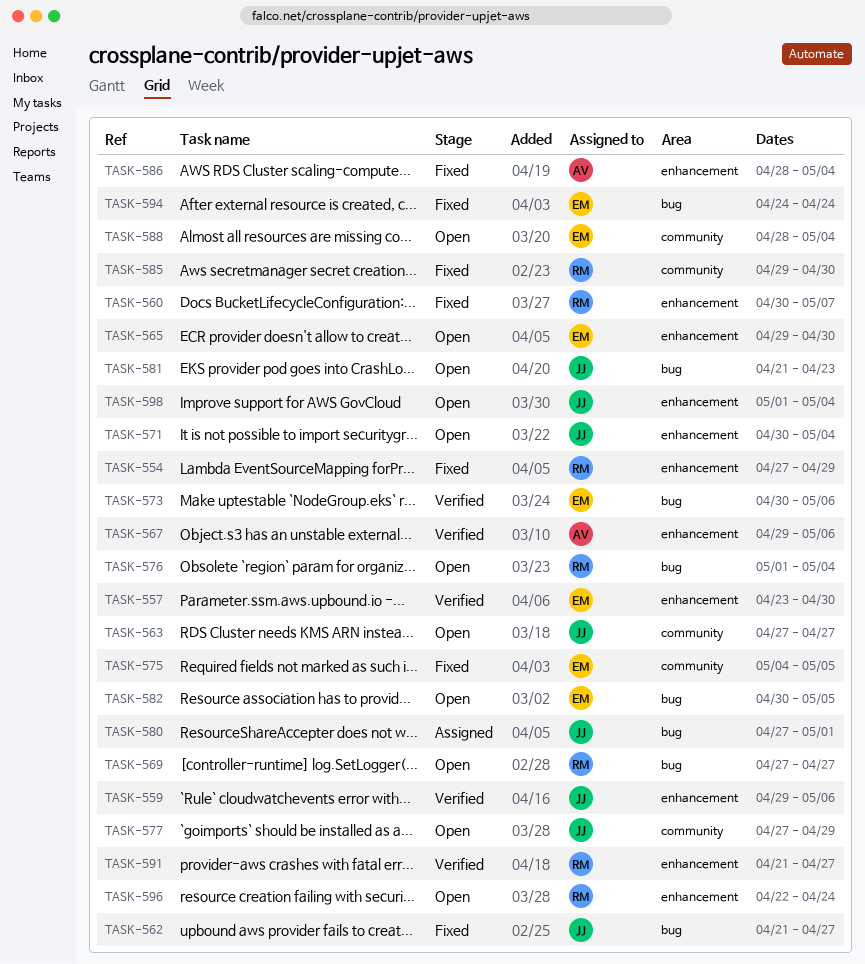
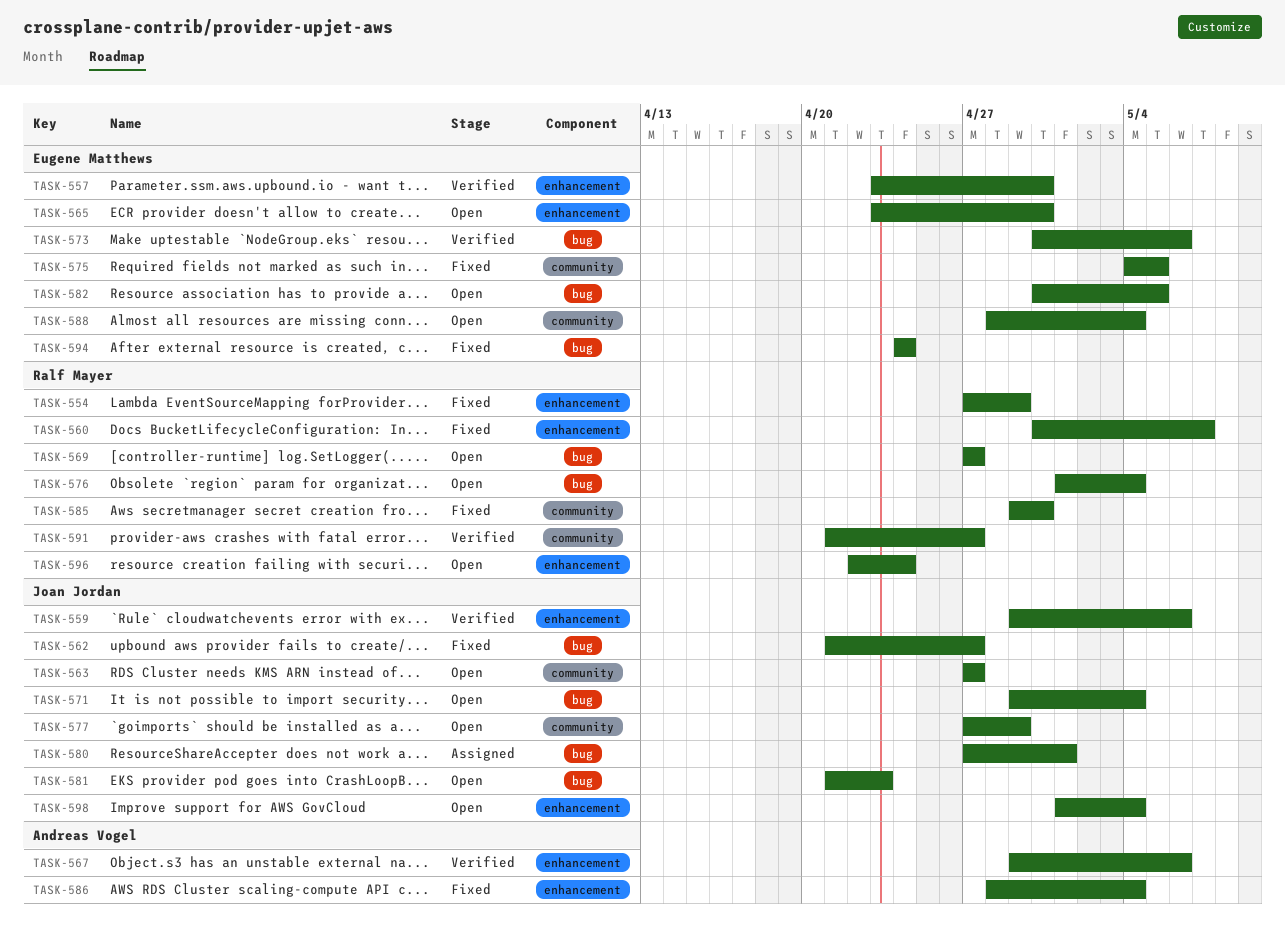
TASK-565, start: Apr 29 -> Apr 23
TASK-571, label: enhancement -> bug
TASK-571, start: Apr 30 -> Apr 29
TASK-591, label: enhancement -> community

